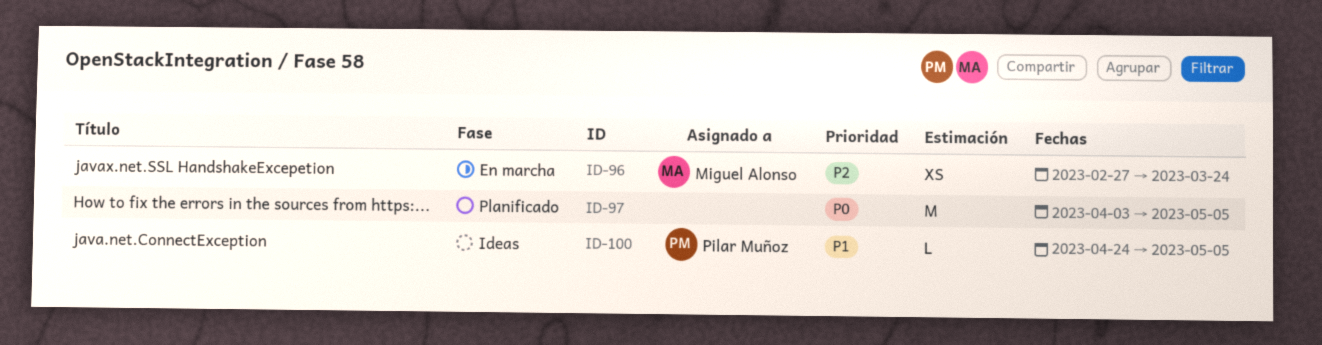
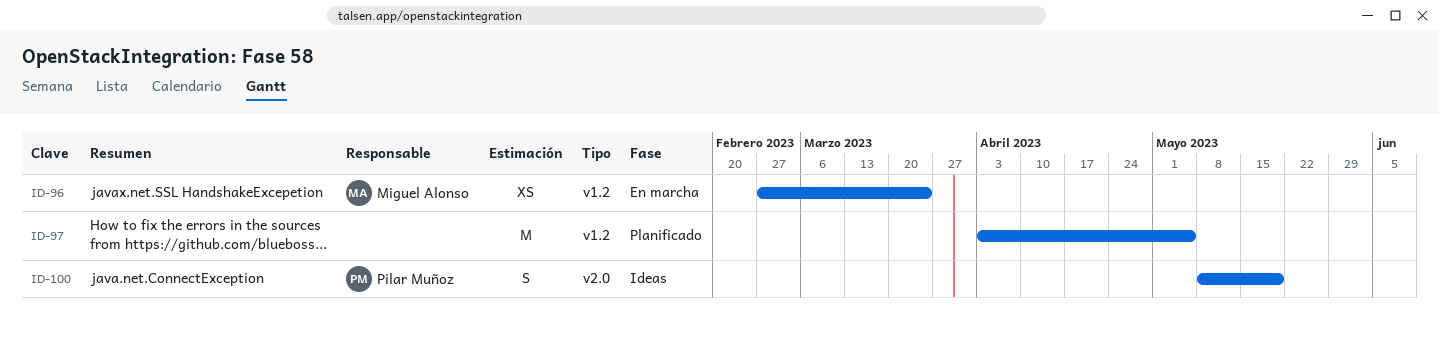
ID-100, estimate: L -> S
ID-100, start: Apr 24 -> May 8
ID-100, due: May 5 -> May 19

